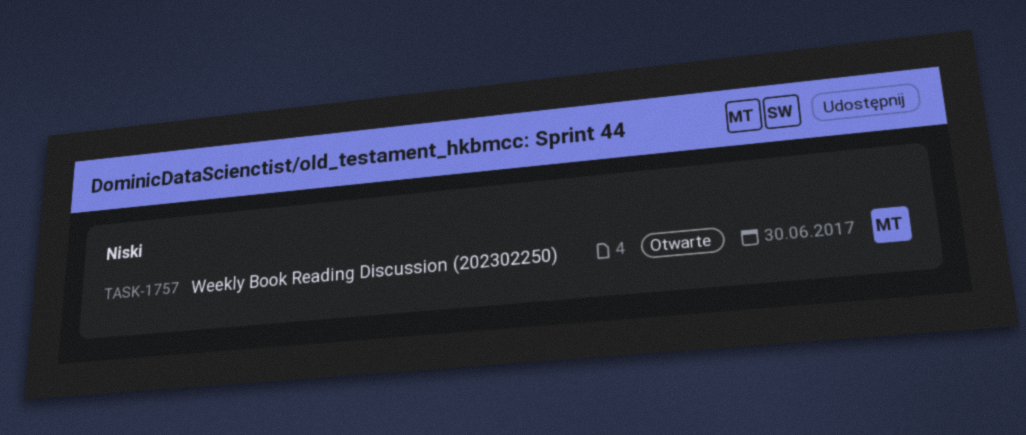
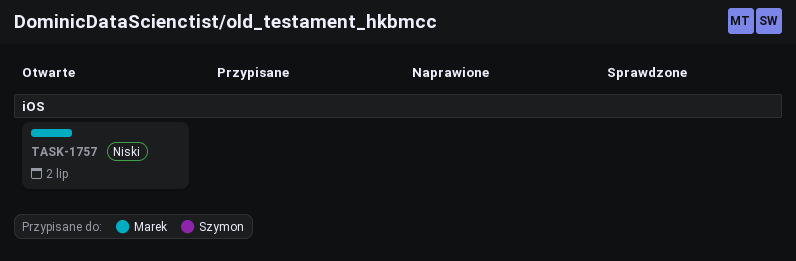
TASK-1757, due: Jun 30 -> Jul 2

